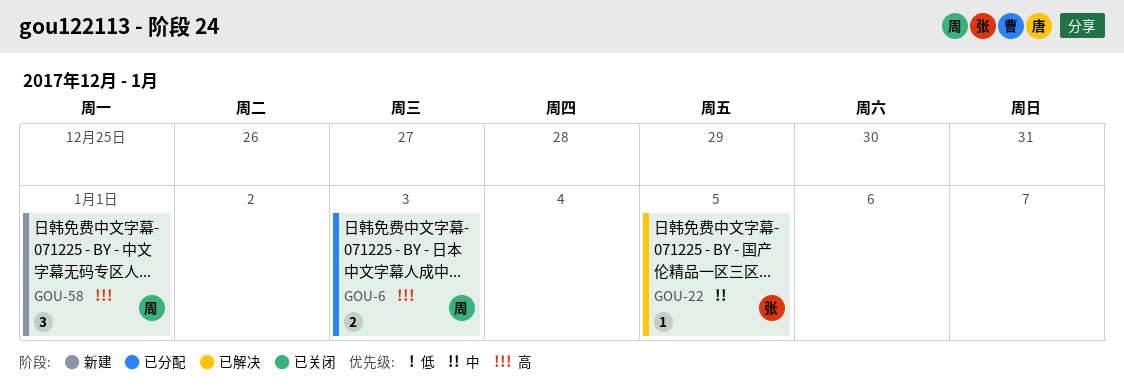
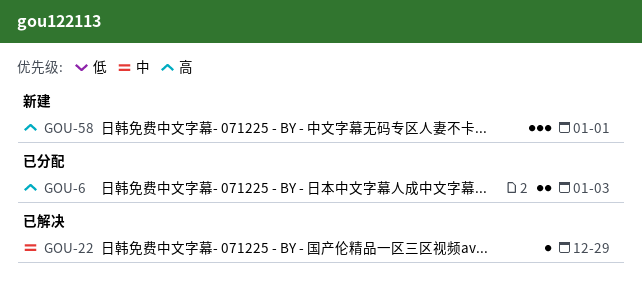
GOU-22, due: Jan 5 -> Dec 29

